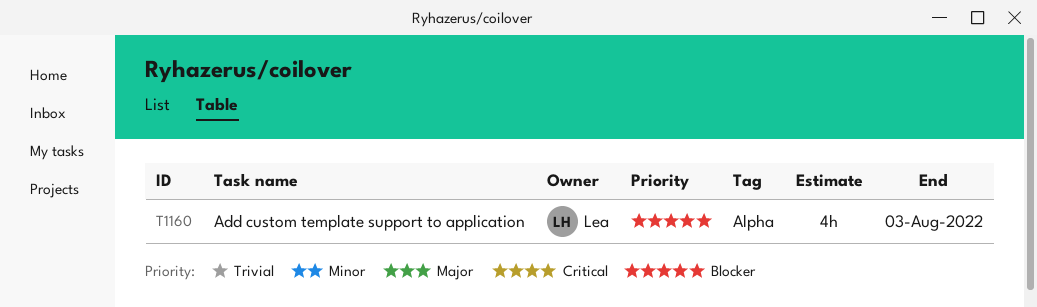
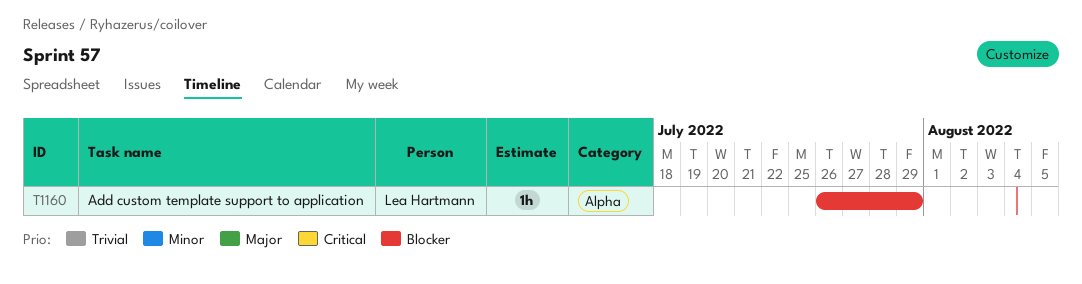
T1160, estimate: 4h -> 1h
T1160, due: Aug 3 -> Jul 29

